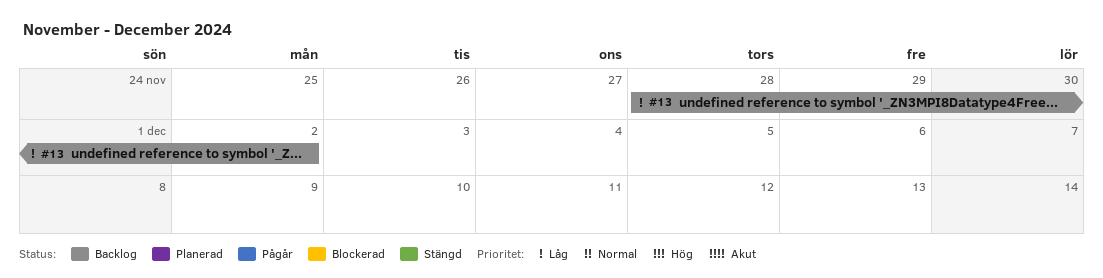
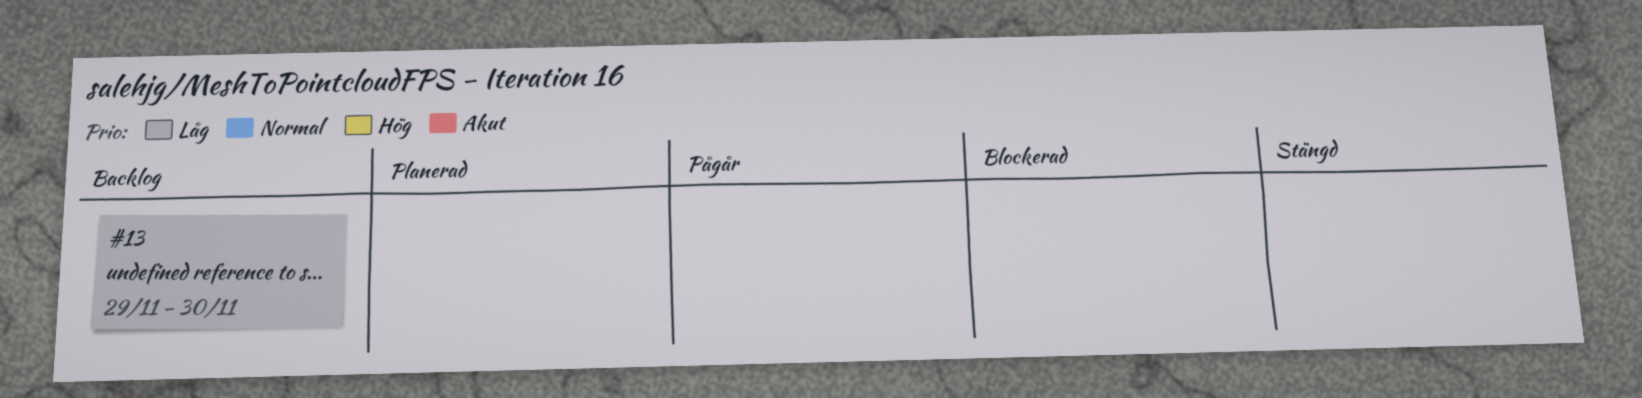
#13, start: Nov 28 -> Nov 29
#13, due: Dec 2 -> Nov 30

